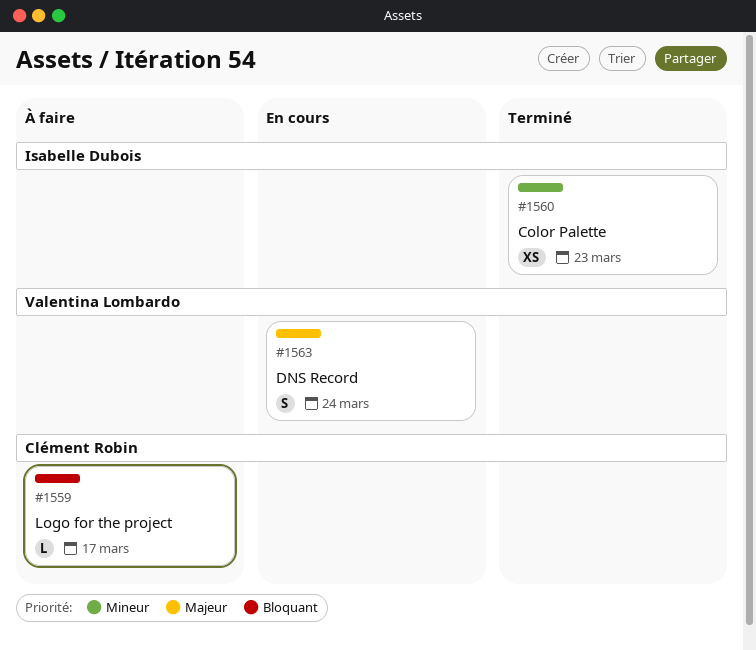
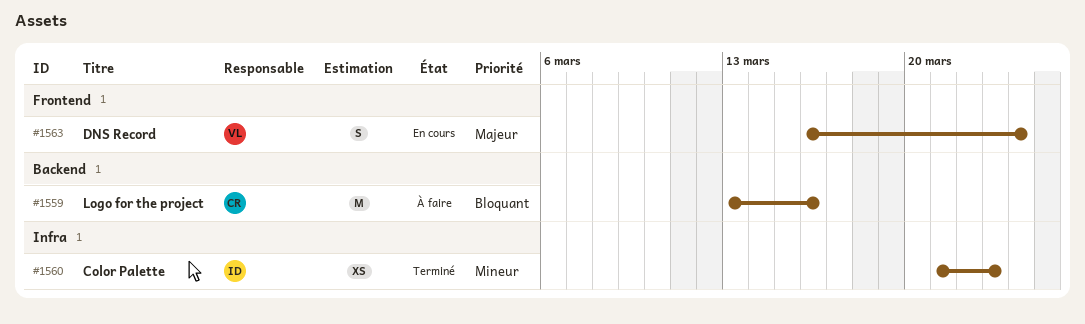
#1559, estimate: L -> M
#1559, due: Mar 17 -> Mar 16

